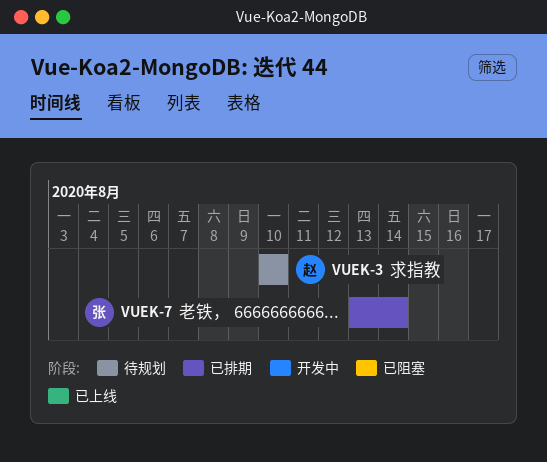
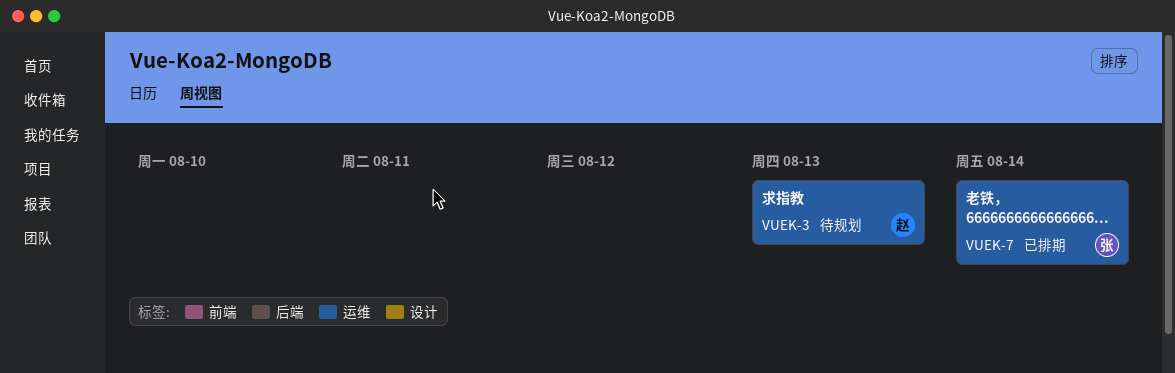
VUEK-3, due: Aug 10 -> Aug 13

